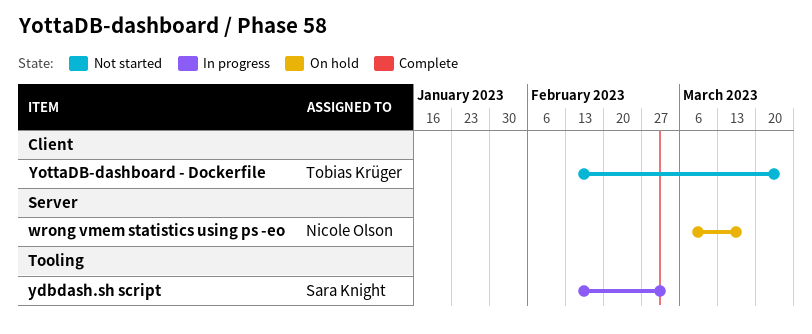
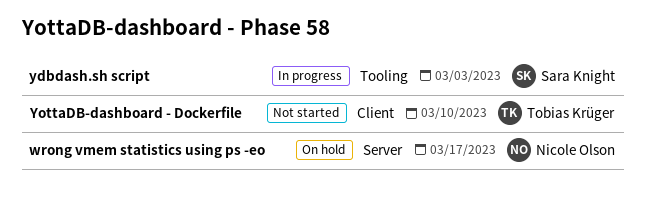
YottaDB-dashboard - Dockerfile, due: Mar 24 -> Mar 10

